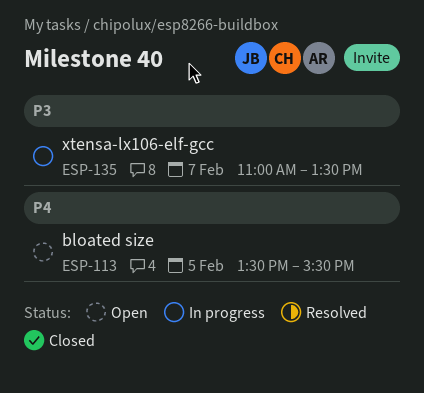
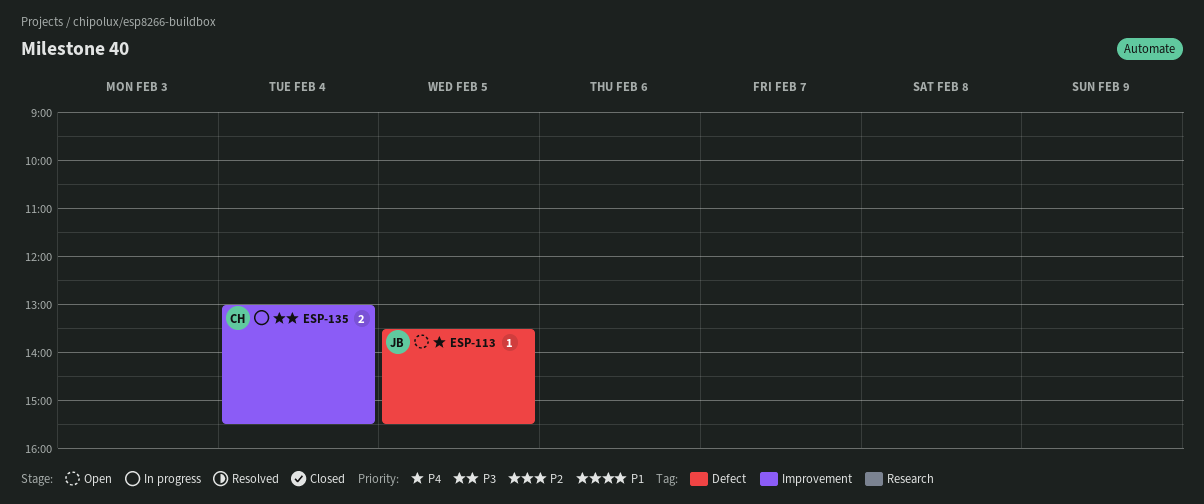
ESP-135, day: Feb 7 -> Feb 4
ESP-135, begins: 11:00 -> 13:00
ESP-135, ends: 13:30 -> 15:30

